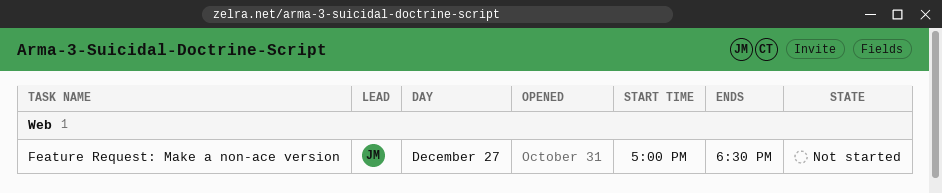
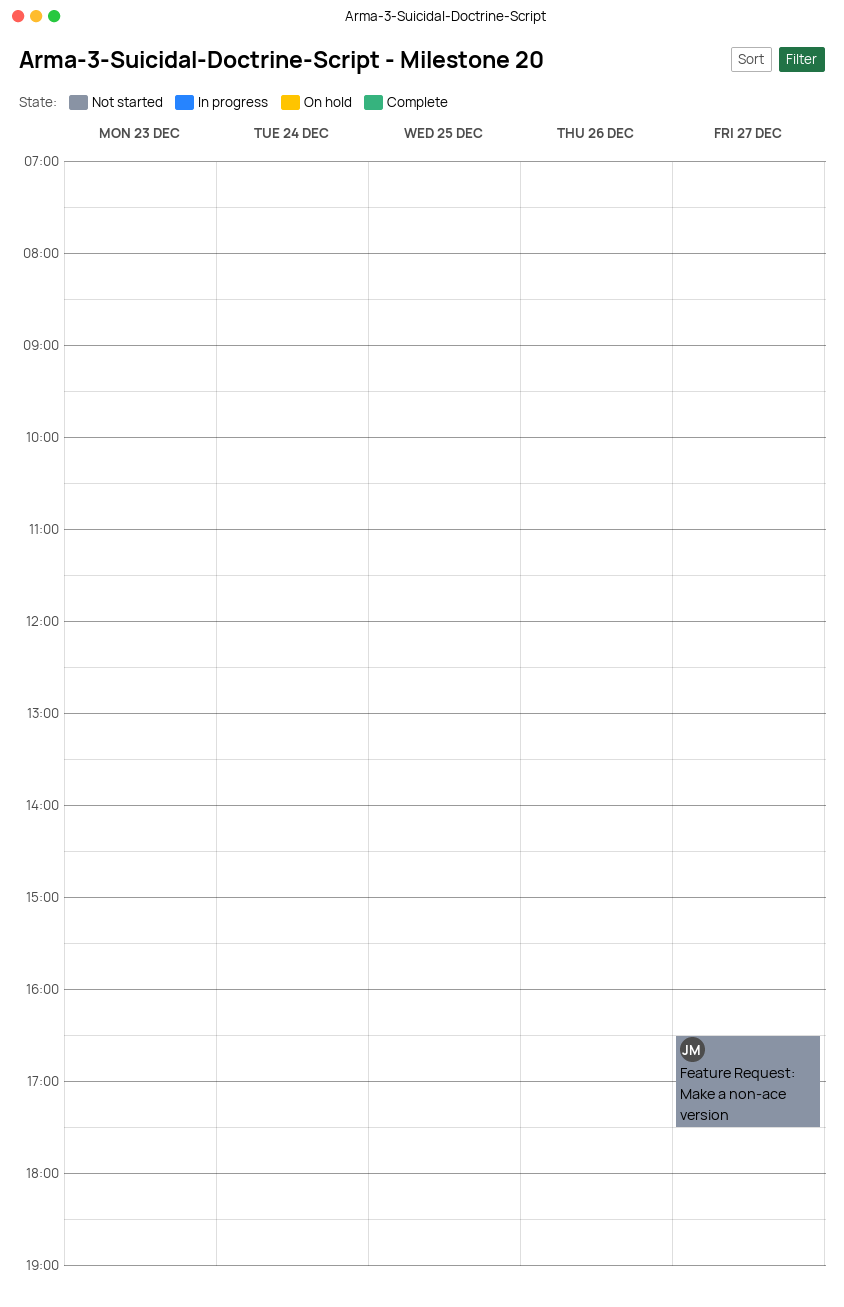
Feature Request: Make a non-ace version, begins: 17:00 -> 16:30
Feature Request: Make a non-ace version, ends: 18:30 -> 17:30

